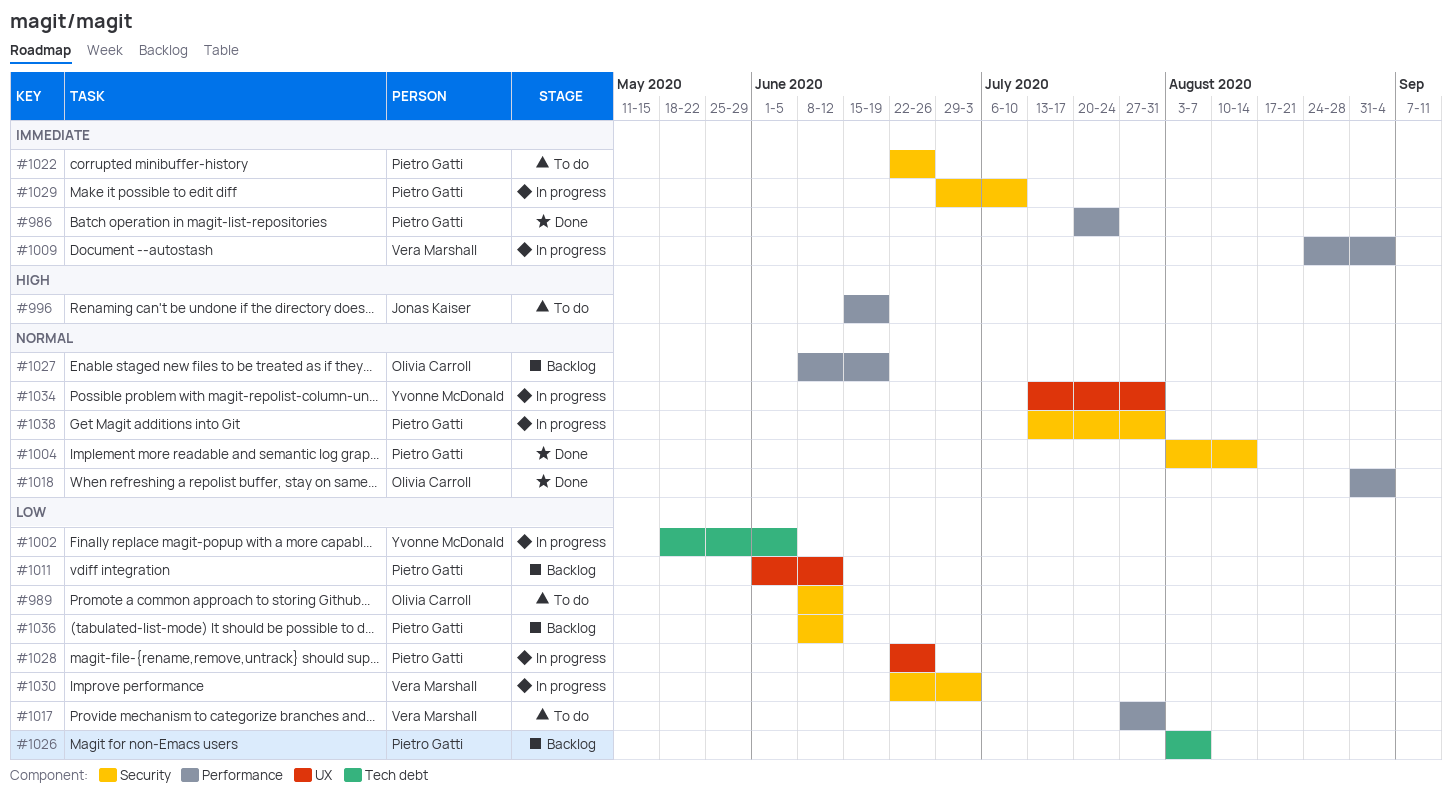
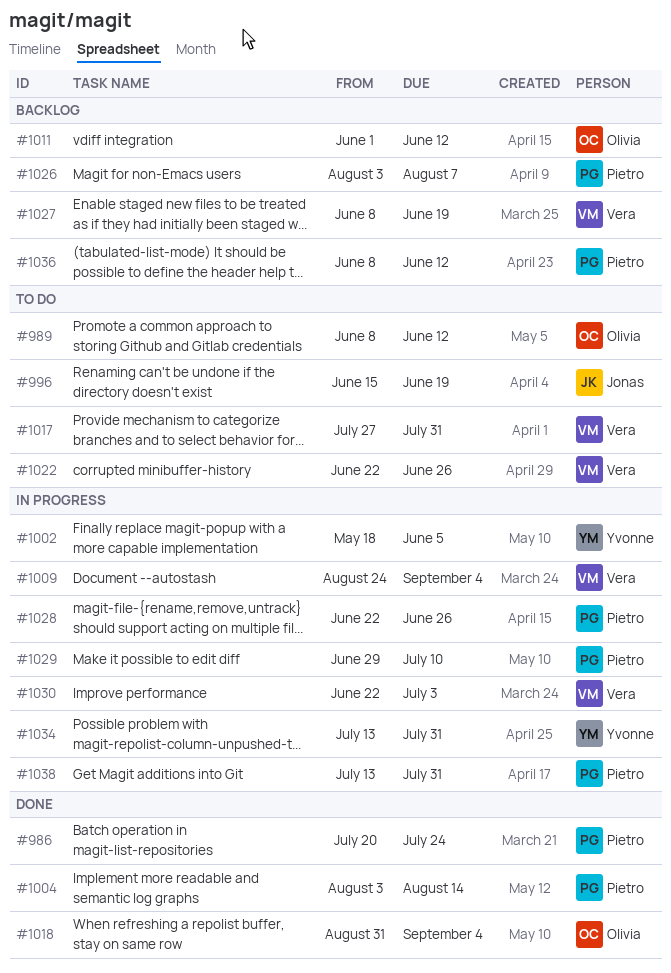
#1011, owner: Pietro Gatti -> Olivia Carroll
#1022, owner: Pietro Gatti -> Vera Marshall
#1027, owner: Olivia Carroll -> Vera Marshall

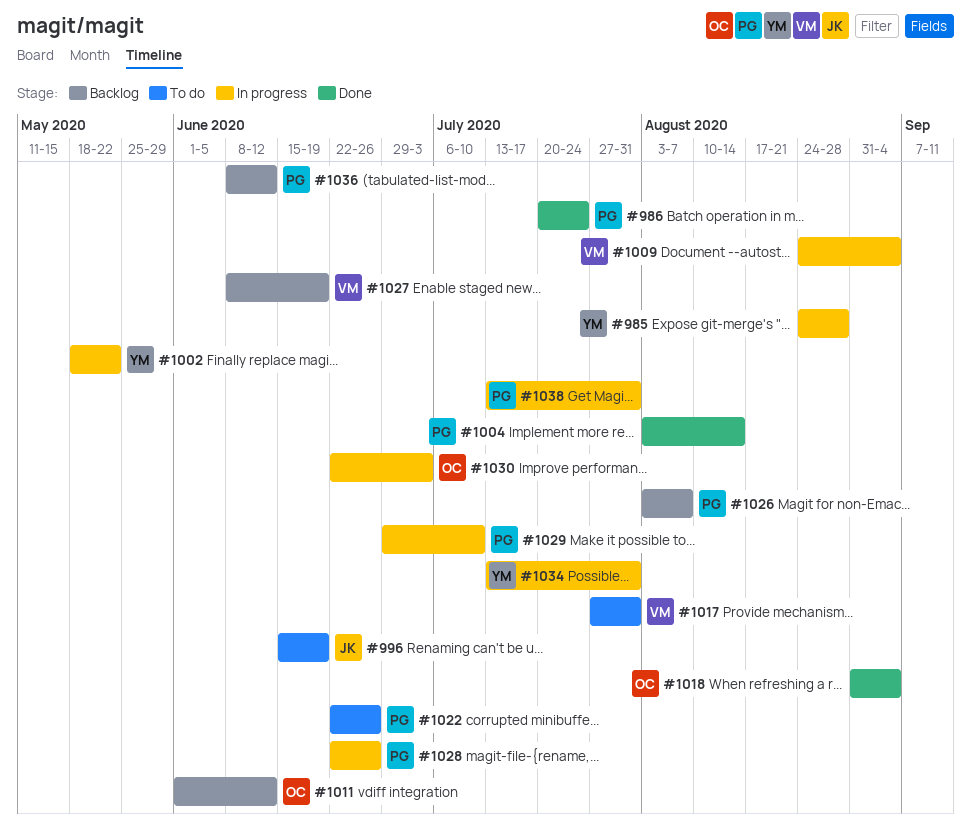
#985: none -> present
#989: present -> none
#1002, due: Jun 5 -> May 22
#1022, owner: Vera -> Pietro
#1030, owner: Vera -> Olivia

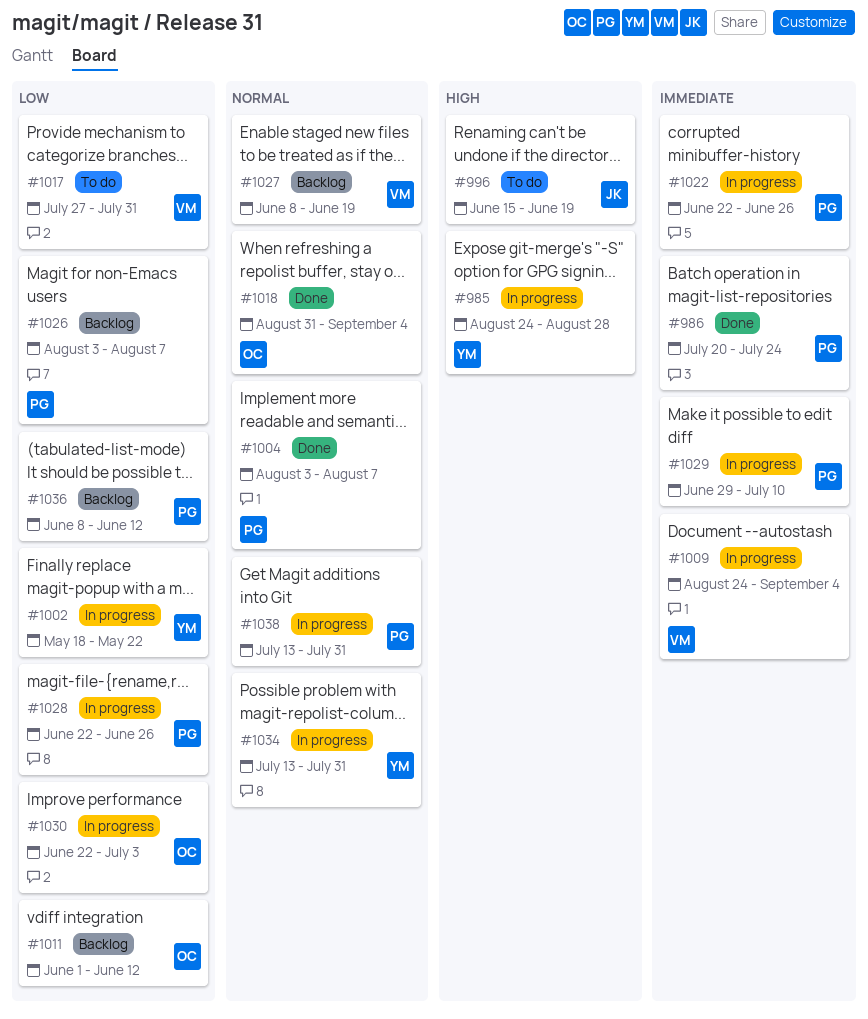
#1004, due: Aug 14 -> Aug 7
#1022, status: To do -> In progress

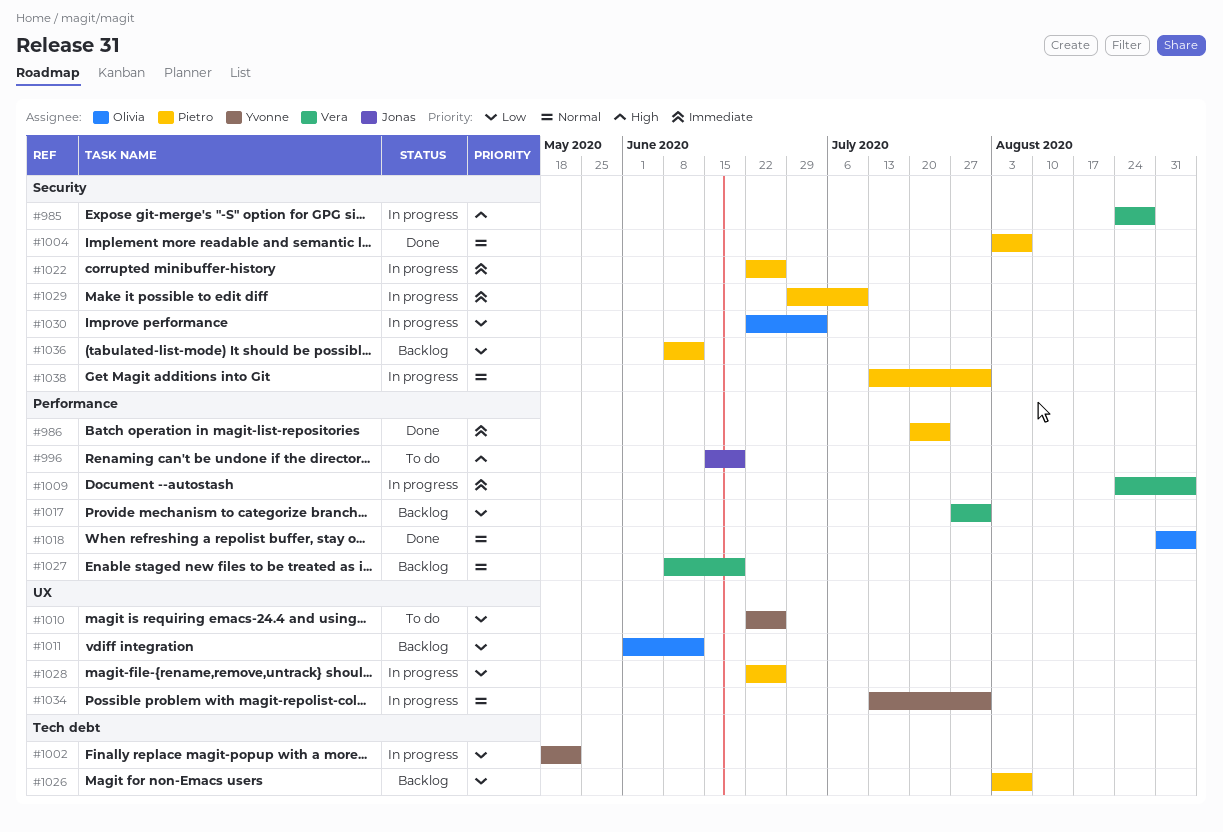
#985, owner: Yvonne -> Vera
#1010: none -> present
#1017, status: To do -> Backlog

